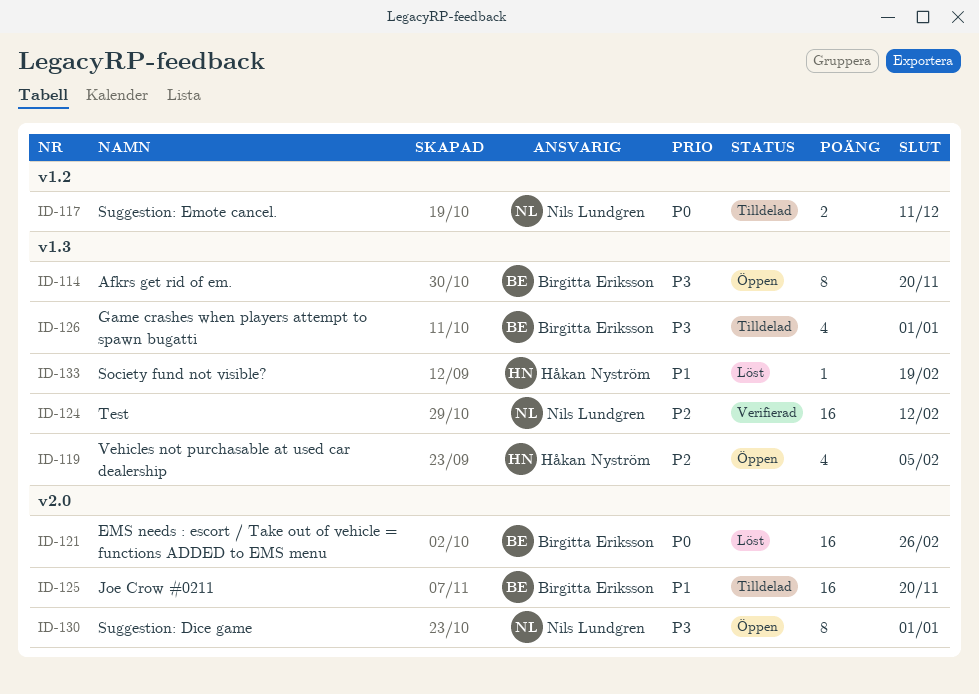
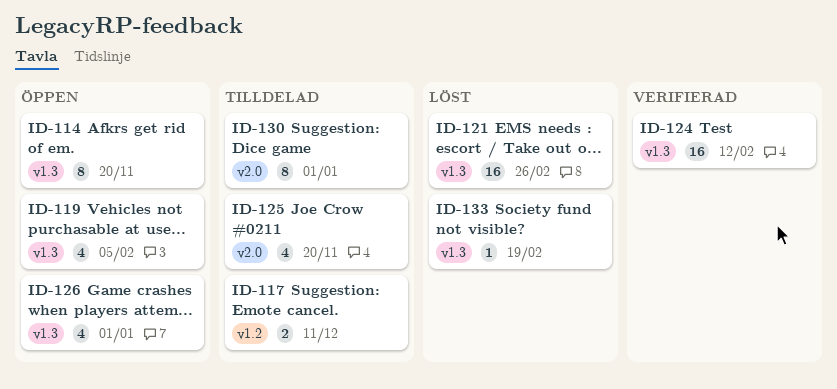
ID-121, label: v2.0 -> v1.3
ID-125, estimate: 16 -> 4
ID-126, status: Tilldelad -> Öppen
ID-130, status: Öppen -> Tilldelad

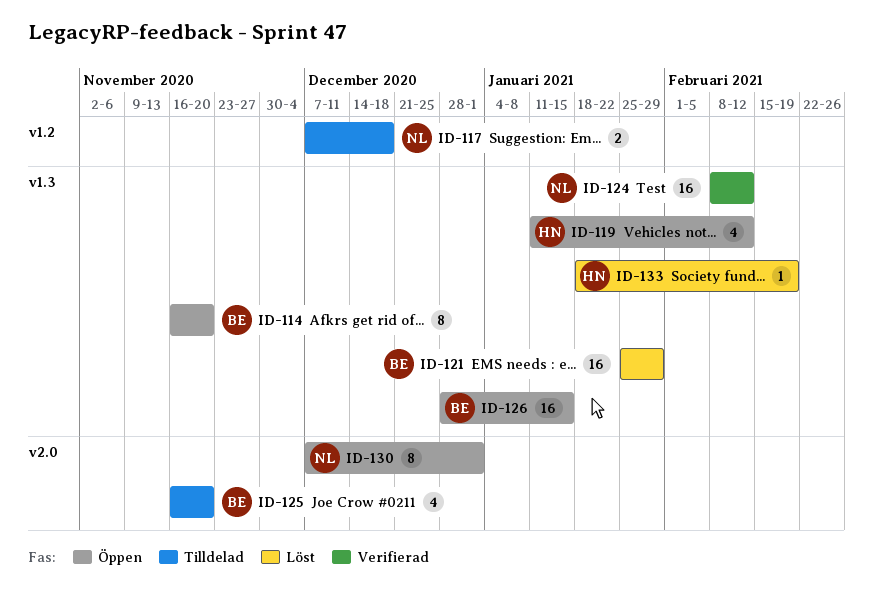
ID-117, due: Dec 11 -> Dec 18
ID-119, due: Feb 5 -> Feb 12
ID-121, due: Feb 26 -> Jan 29
ID-126, estimate: 4 -> 16
ID-126, due: Jan 1 -> Jan 15
ID-130, status: Tilldelad -> Öppen

